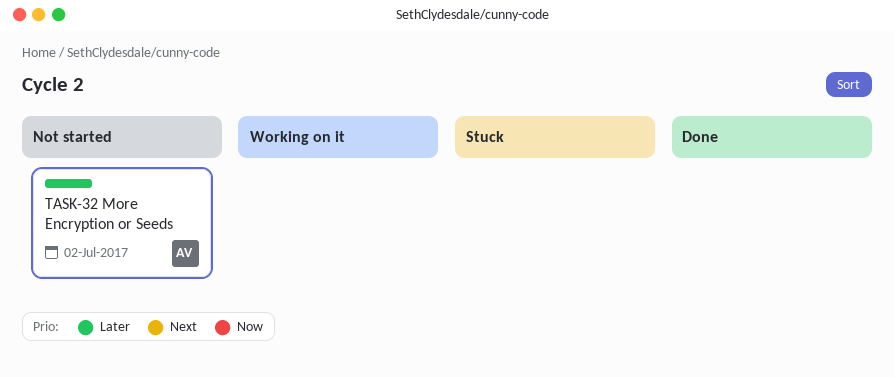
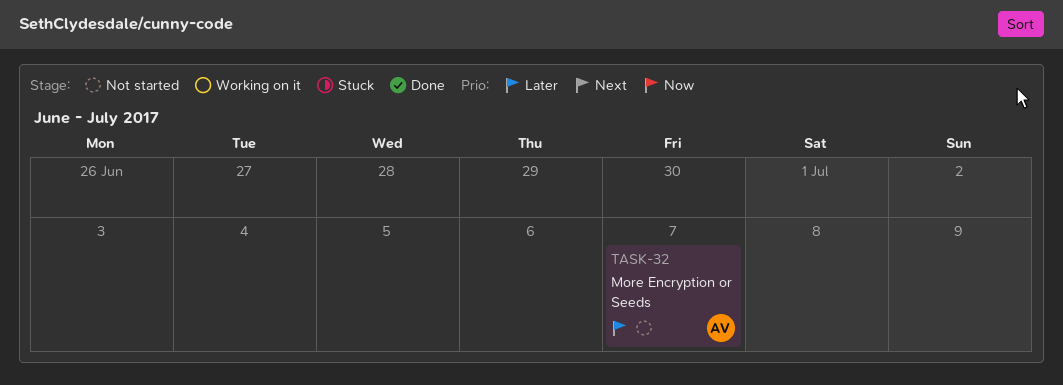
TASK-32, due: Jul 2 -> Jul 7

